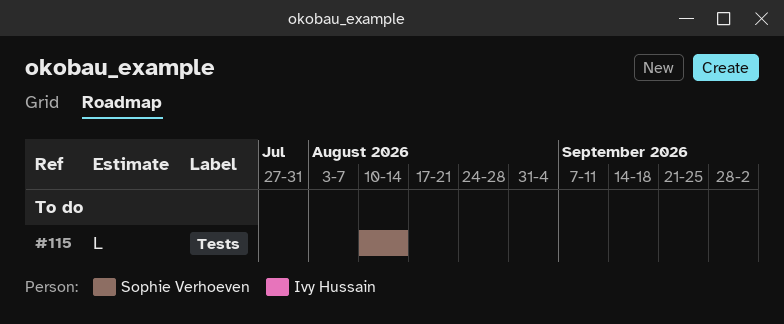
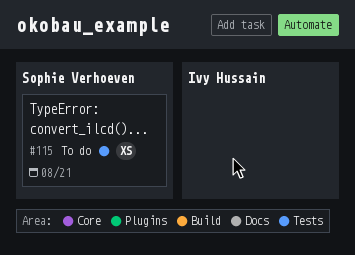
#115, estimate: L -> XS
#115, due: Aug 14 -> Aug 21

